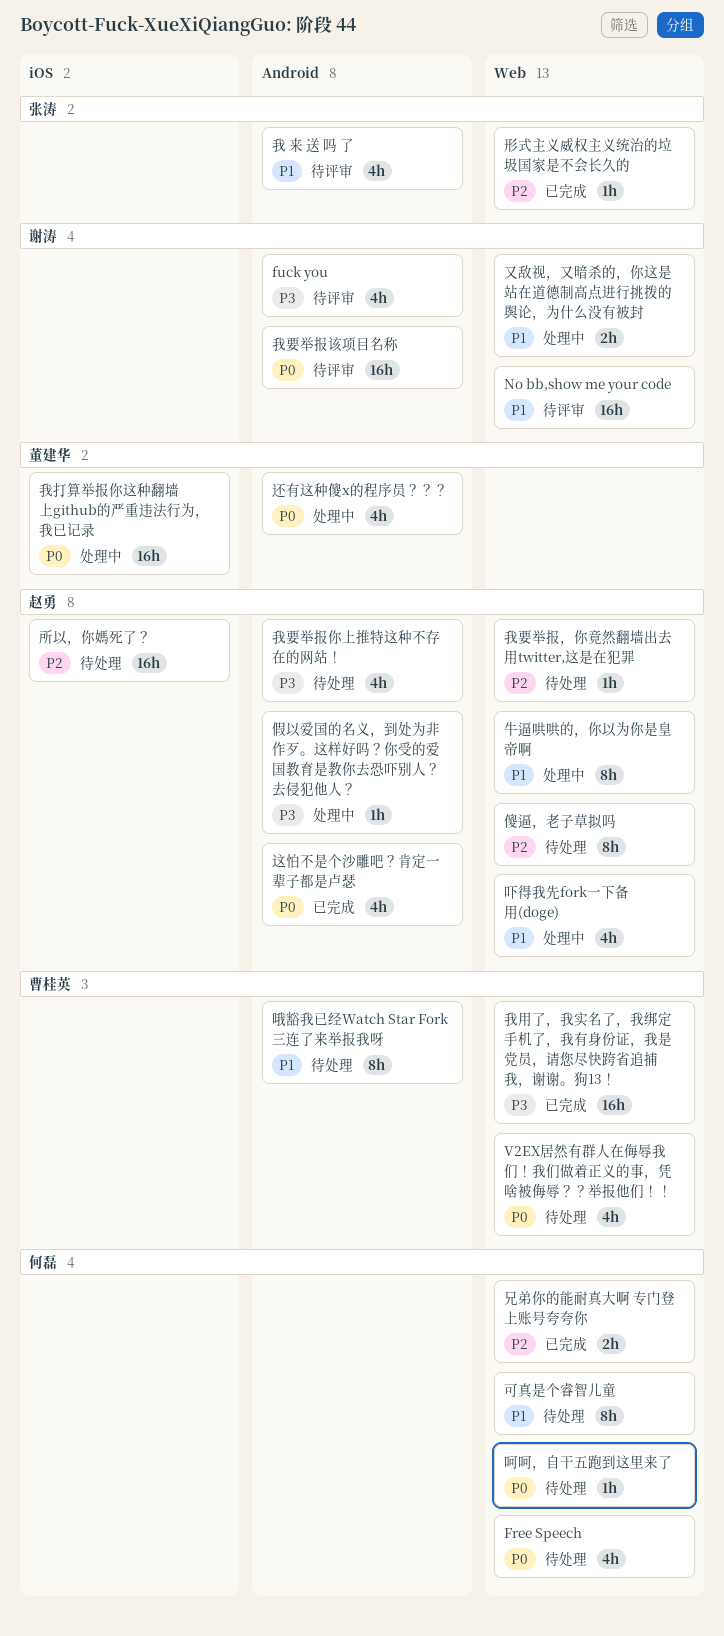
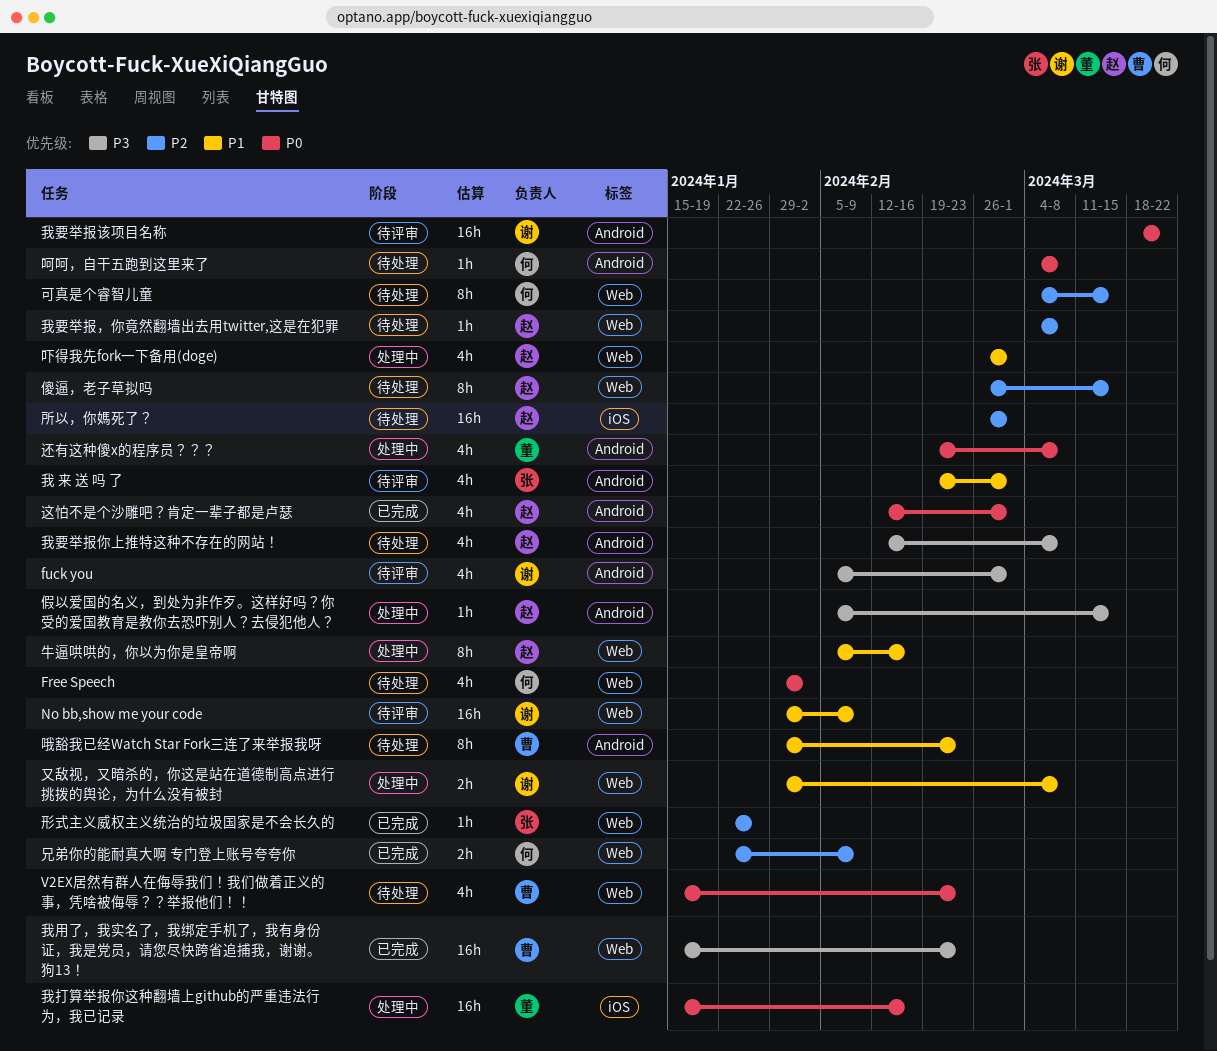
可真是个睿智儿童, priority: P1 -> P2
呵呵，自干五跑到这里来了, label: Web -> Android

